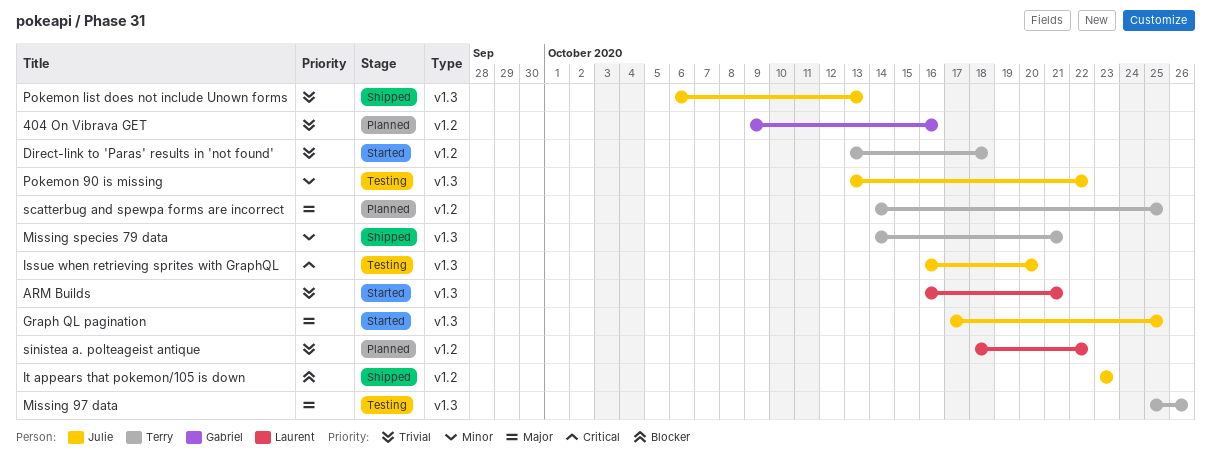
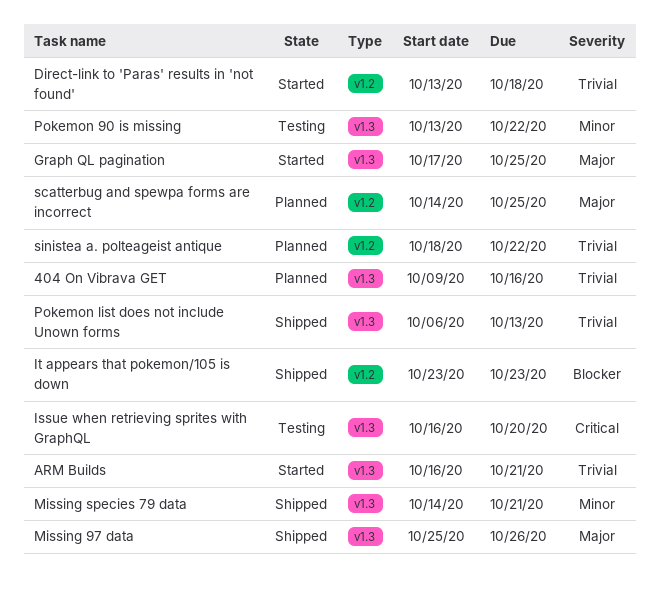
404 On Vibrava GET, label: v1.2 -> v1.3
Missing 97 data, status: Testing -> Shipped

